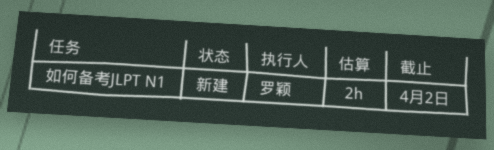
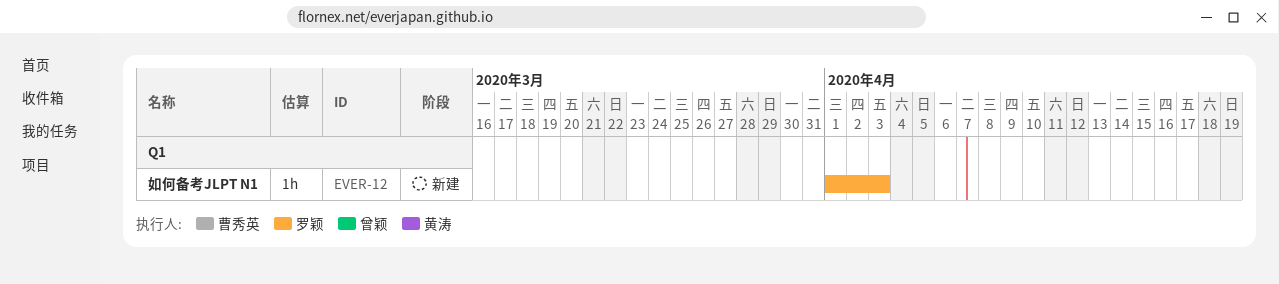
如何备考JLPT N1, estimate: 2h -> 1h
如何备考JLPT N1, due: Apr 2 -> Apr 3

